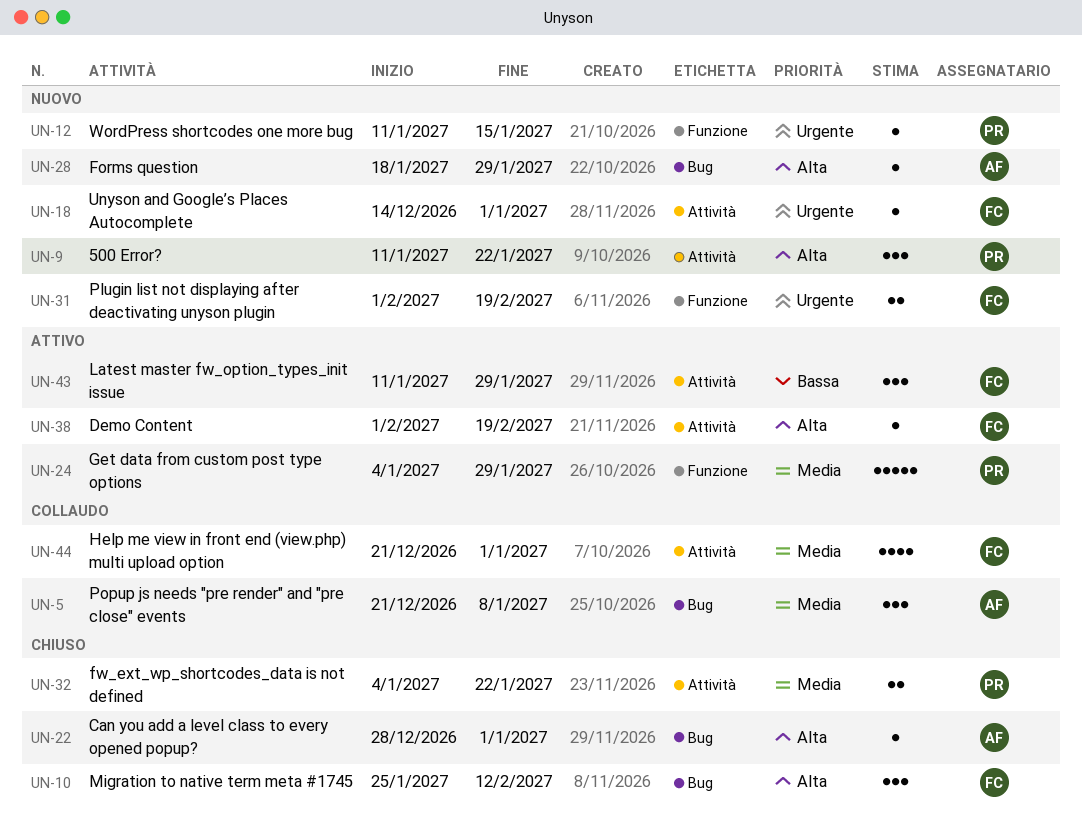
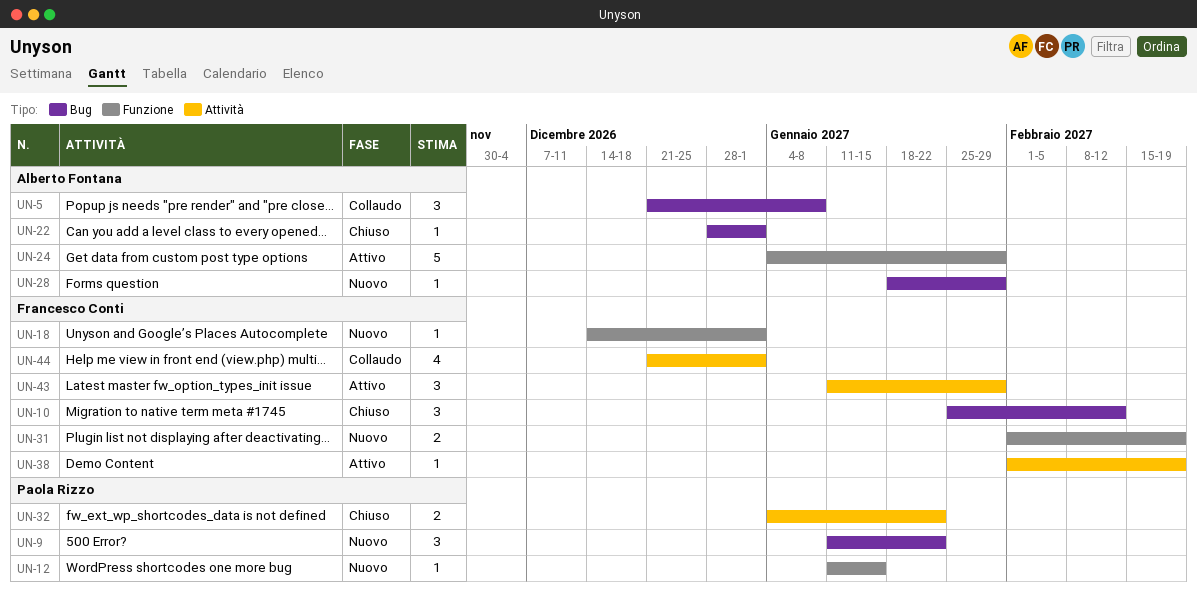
UN-9, label: Attività -> Bug
UN-18, label: Attività -> Funzione
UN-24, owner: Paola Rizzo -> Alberto Fontana

